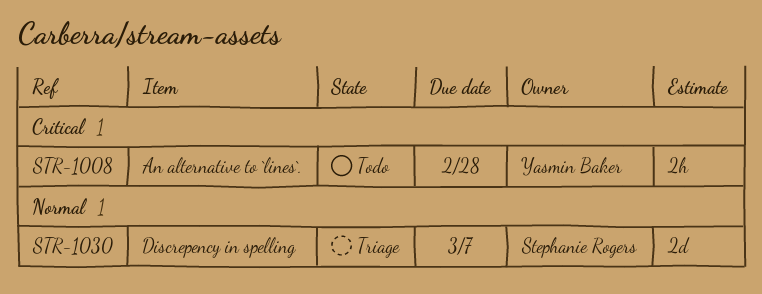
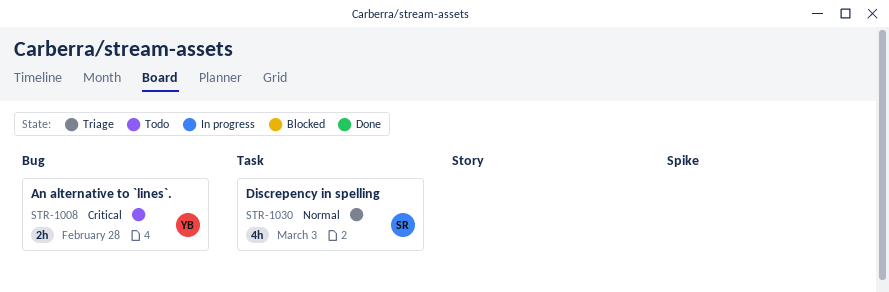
STR-1030, estimate: 2d -> 4h
STR-1030, due: Mar 7 -> Mar 3

